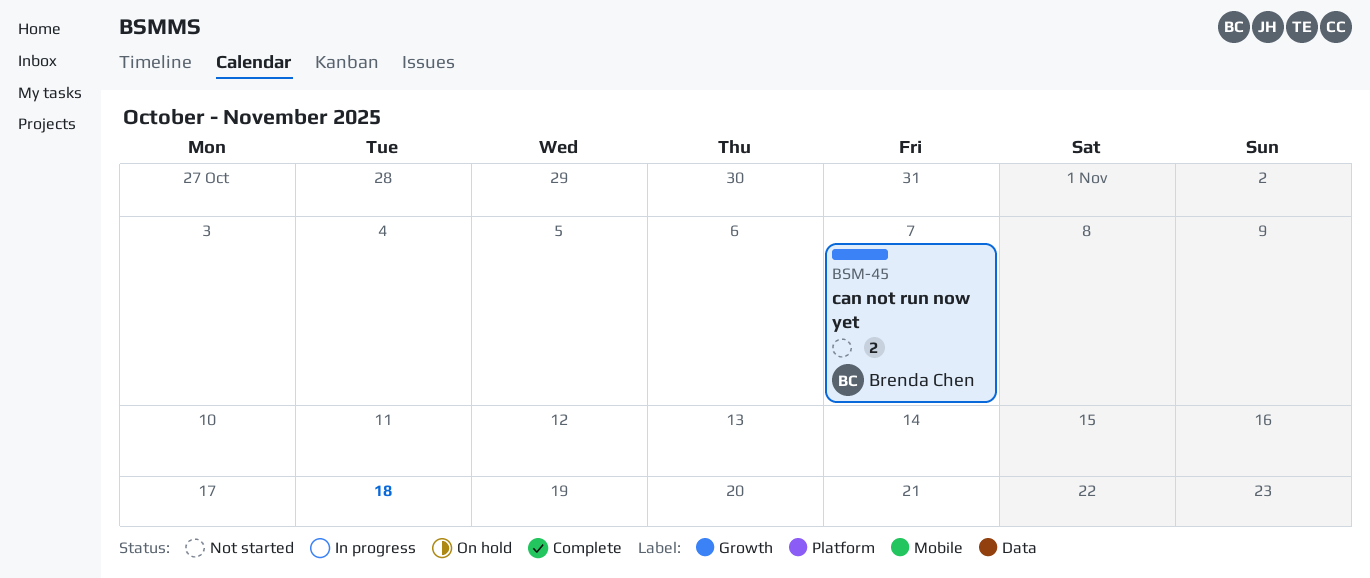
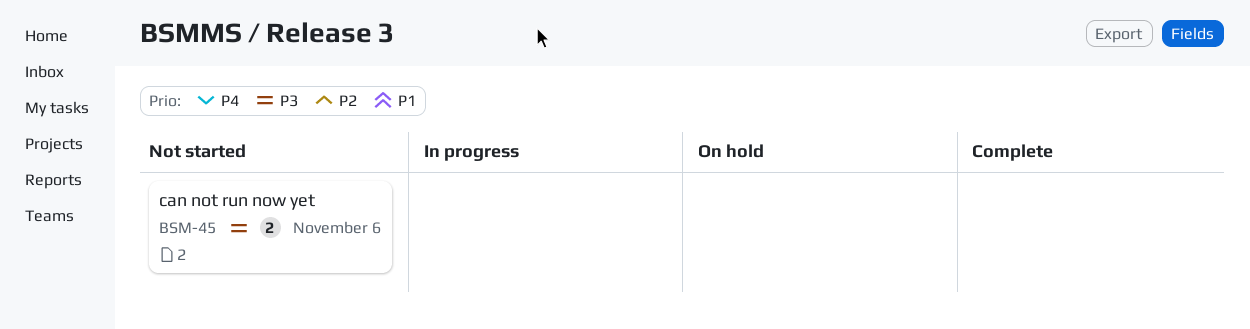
BSM-45, due: Nov 7 -> Nov 6

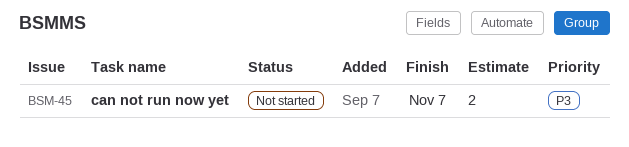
BSM-45, due: Nov 6 -> Nov 7

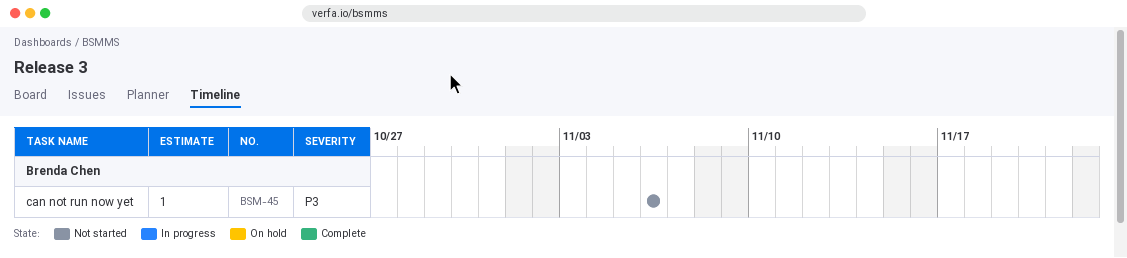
BSM-45, estimate: 2 -> 1
BSM-45, due: Nov 7 -> Nov 6

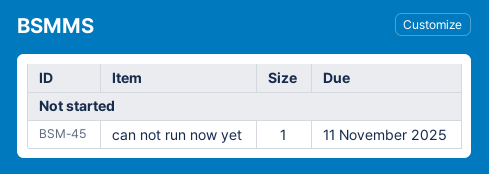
BSM-45, due: Nov 6 -> Nov 11

